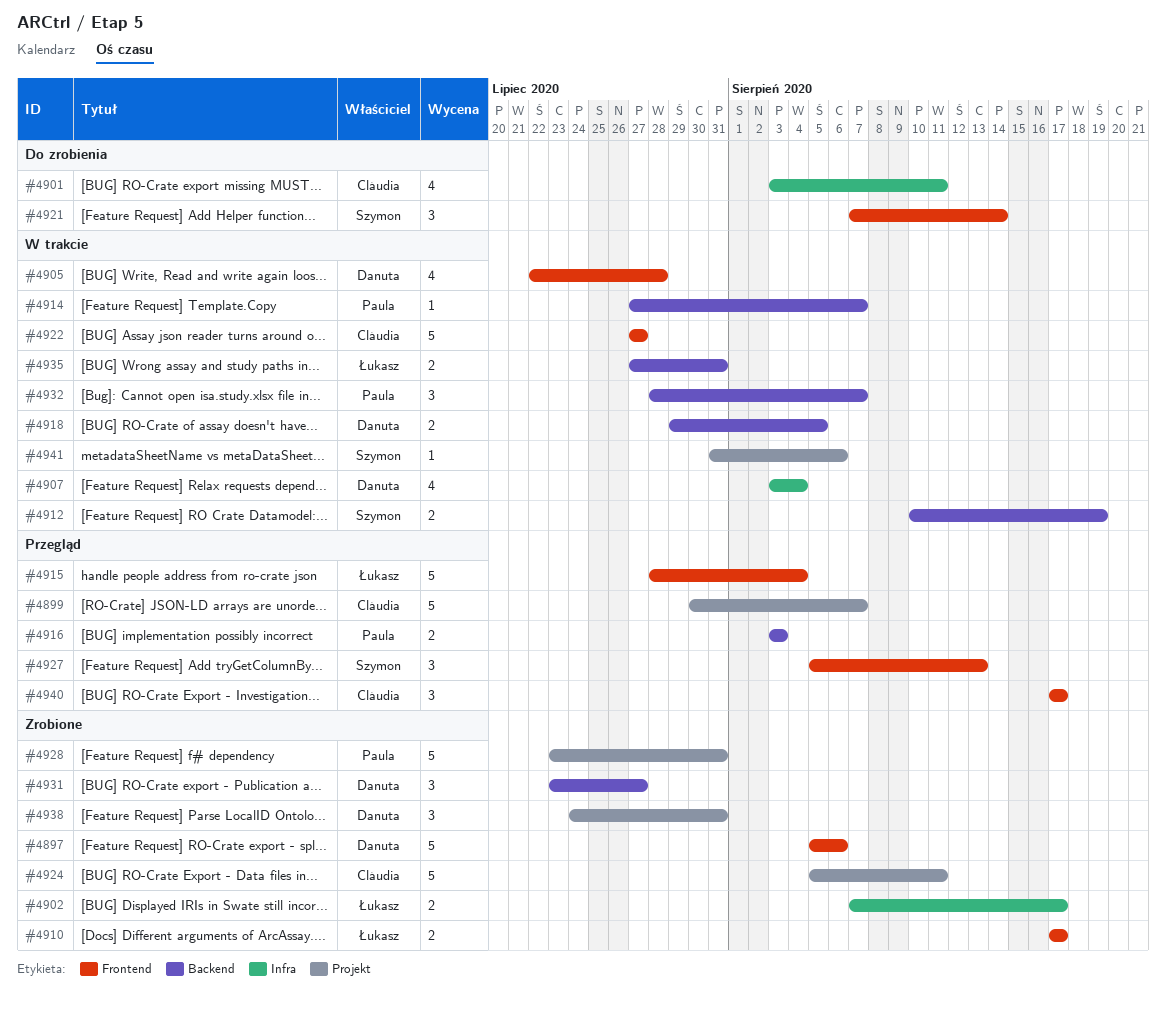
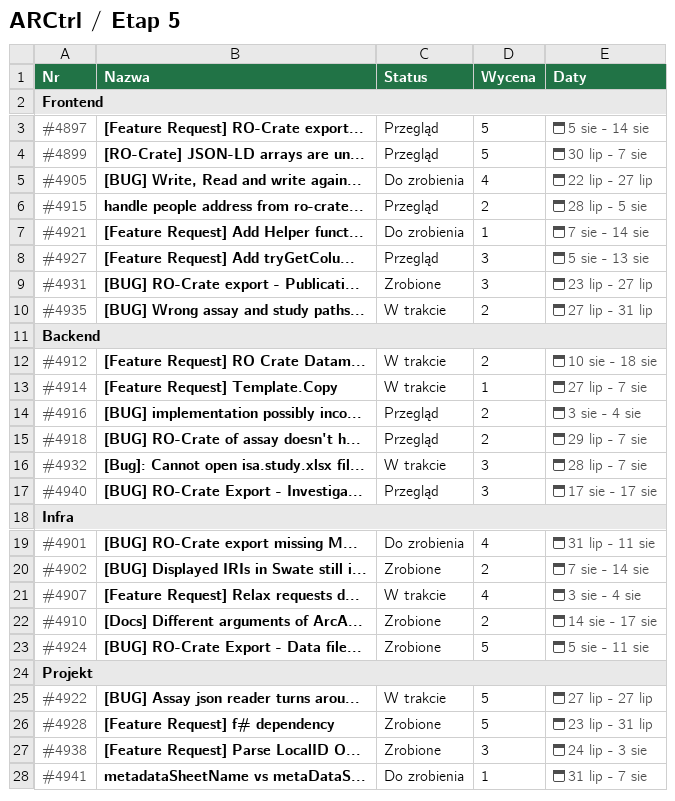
#4897, status: Zrobione -> Przegląd
#4897, due: Aug 6 -> Aug 14
#4899, label: Projekt -> Frontend
#4901, start: Aug 3 -> Jul 31
#4902, due: Aug 17 -> Aug 14
#4905, status: W trakcie -> Do zrobienia
#4905, due: Jul 28 -> Jul 27
#4910, label: Frontend -> Infra
#4910, start: Aug 17 -> Aug 14
#4912, due: Aug 19 -> Aug 18
#4915, estimate: 5 -> 2
#4915, due: Aug 4 -> Aug 5
#4916, due: Aug 3 -> Aug 4
#4918, status: W trakcie -> Przegląd
#4918, due: Aug 5 -> Aug 7
#4921, estimate: 3 -> 1
#4922, label: Frontend -> Projekt
#4924, label: Projekt -> Infra
#4931, label: Backend -> Frontend
#4935, label: Backend -> Frontend
#4938, due: Jul 31 -> Aug 3
#4940, label: Frontend -> Backend
#4941, status: W trakcie -> Do zrobienia
#4941, due: Aug 6 -> Aug 7

